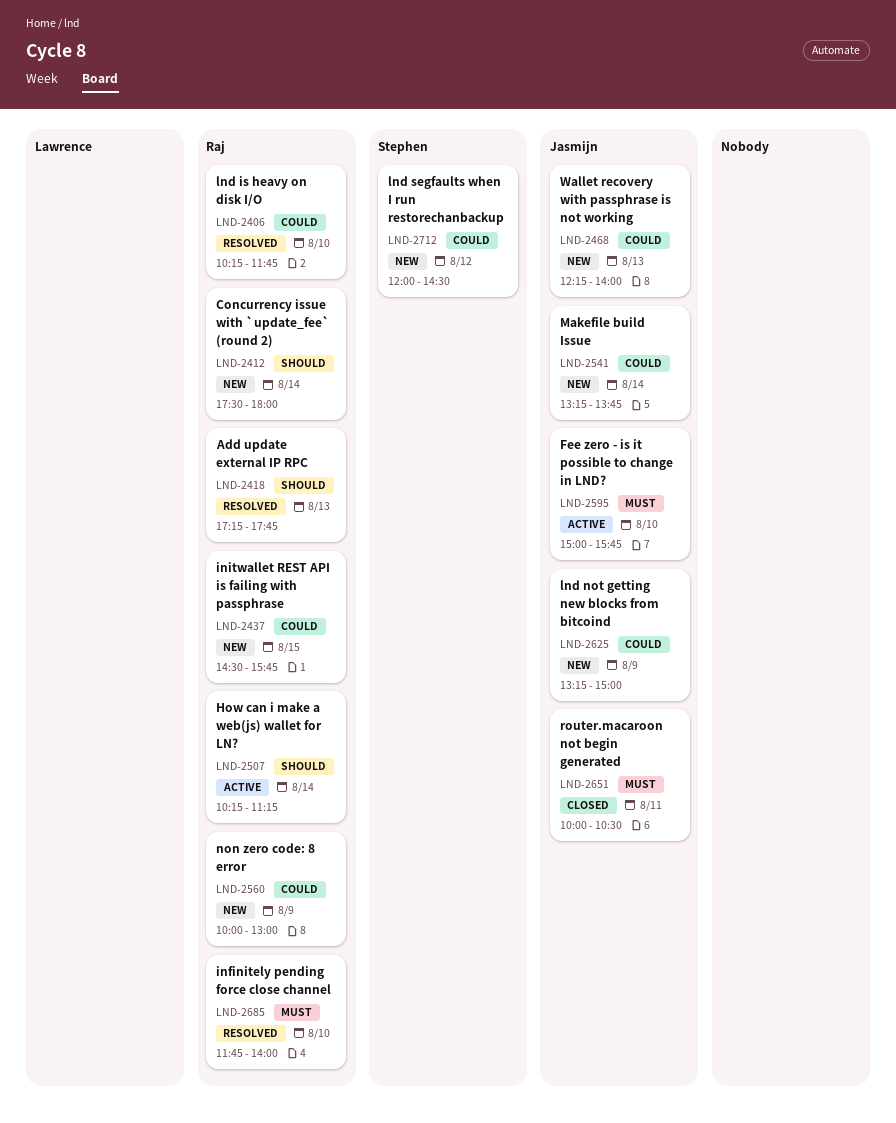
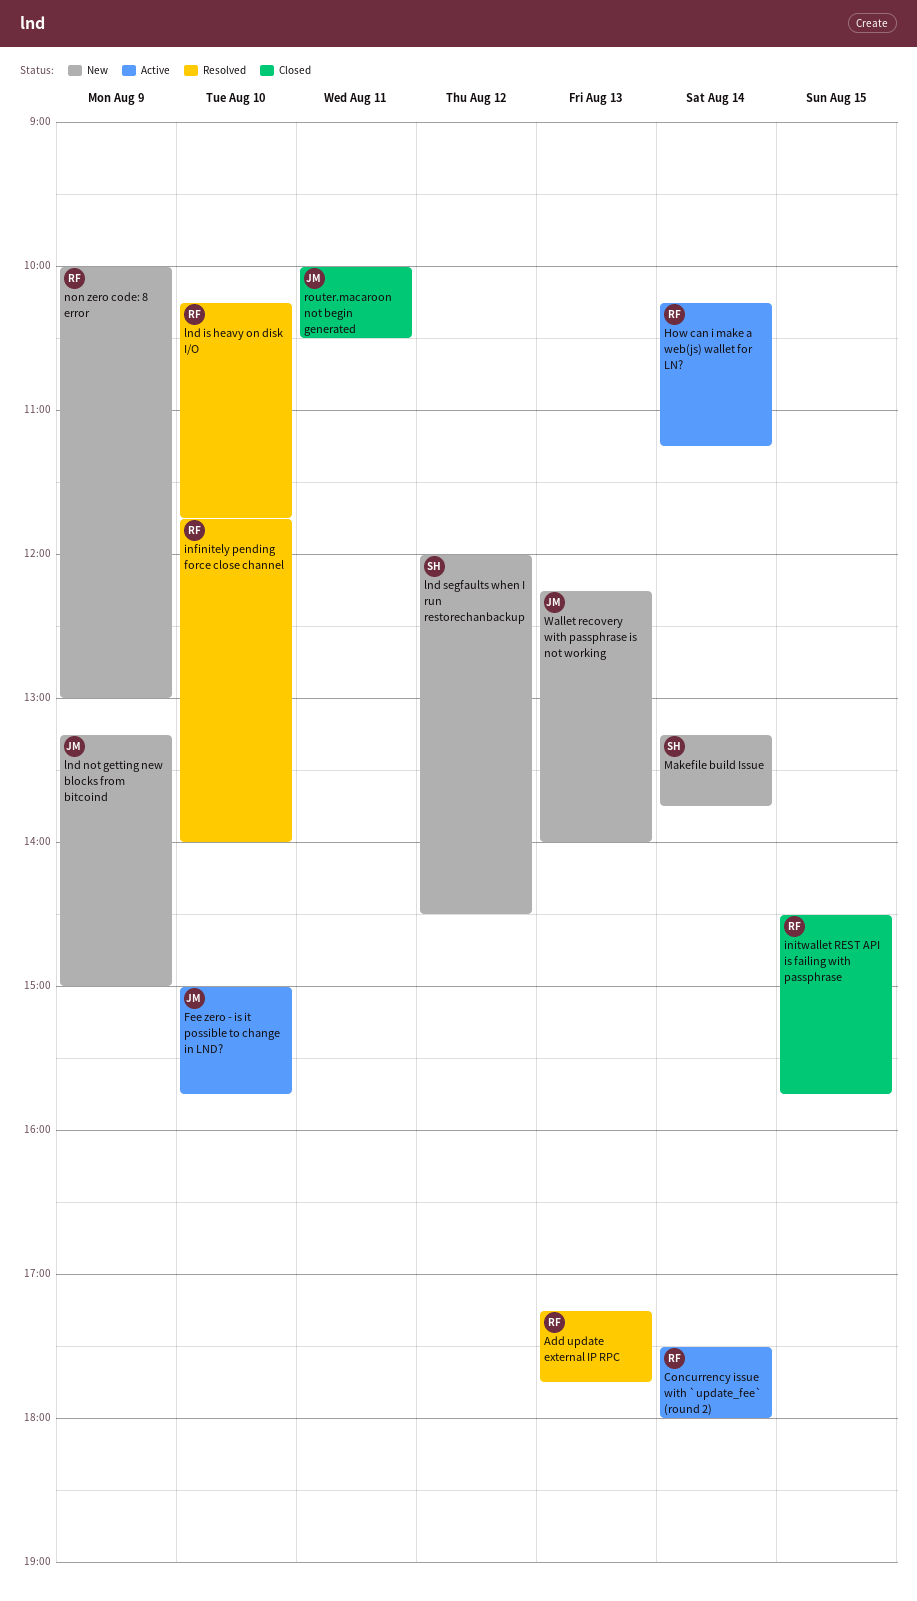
Concurrency issue with `update_fee` (round 2), status: New -> Active
initwallet REST API is failing with passphrase, status: New -> Closed
Makefile build Issue, owner: Jasmijn -> Stephen

